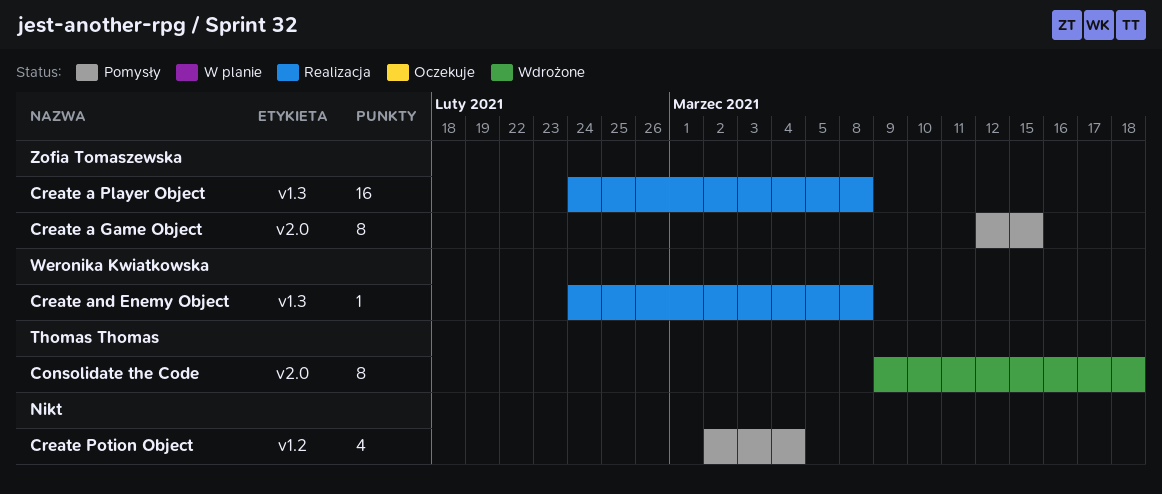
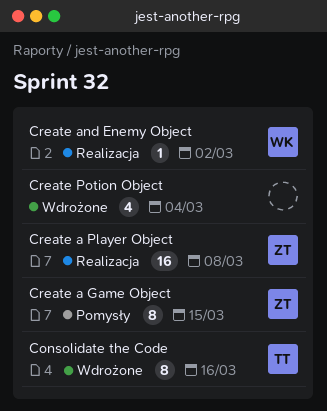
Consolidate the Code, due: Mar 18 -> Mar 16
Create and Enemy Object, due: Mar 8 -> Mar 2
Create Potion Object, status: Pomysły -> Wdrożone

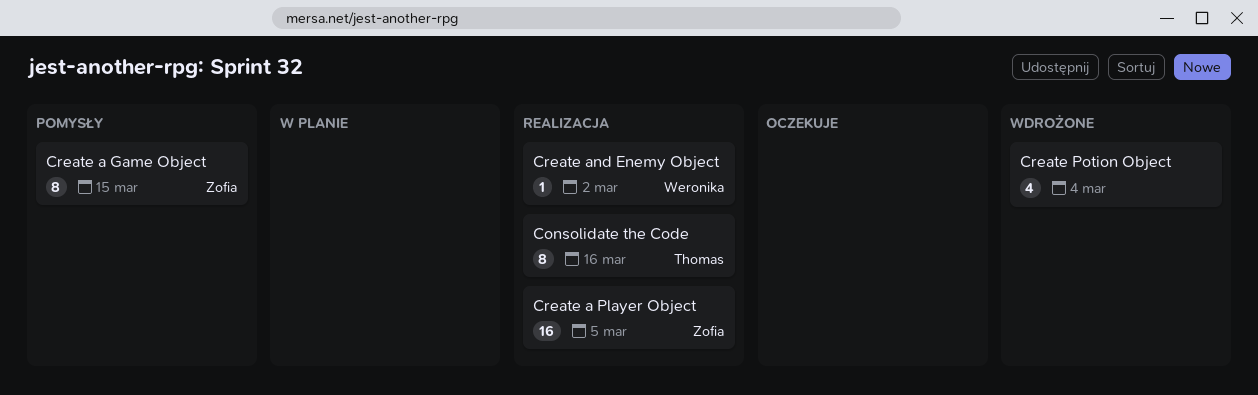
Consolidate the Code, status: Wdrożone -> Realizacja
Create a Player Object, due: Mar 8 -> Mar 5

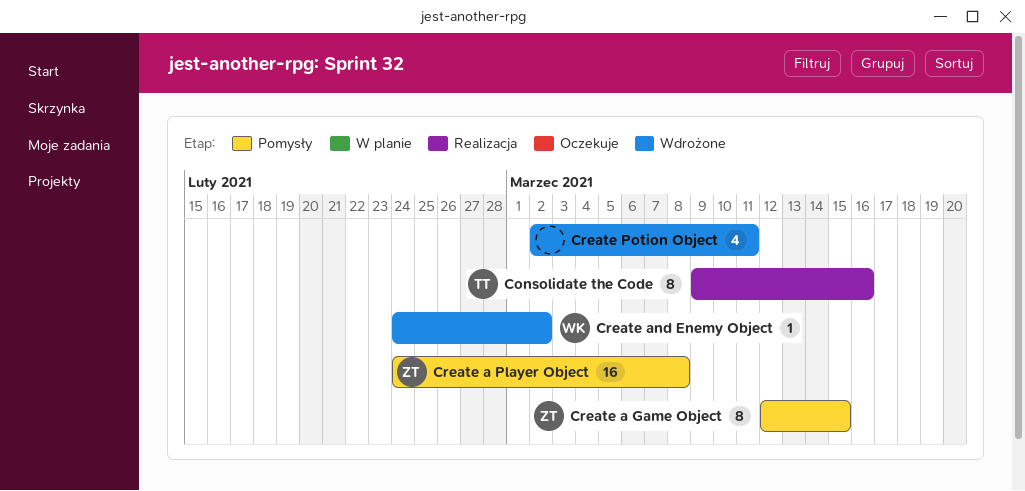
Create a Player Object, status: Realizacja -> Pomysły
Create a Player Object, due: Mar 5 -> Mar 8
Create and Enemy Object, status: Realizacja -> Wdrożone
Create Potion Object, due: Mar 4 -> Mar 11

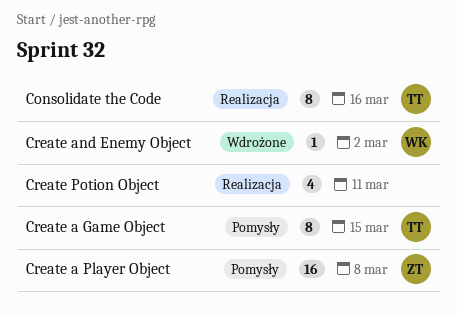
Create a Game Object, owner: ZT -> TT
Create Potion Object, status: Wdrożone -> Realizacja

